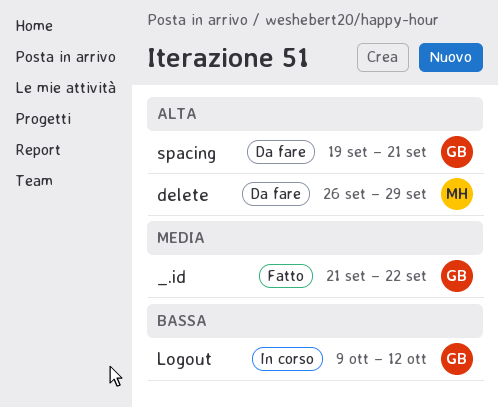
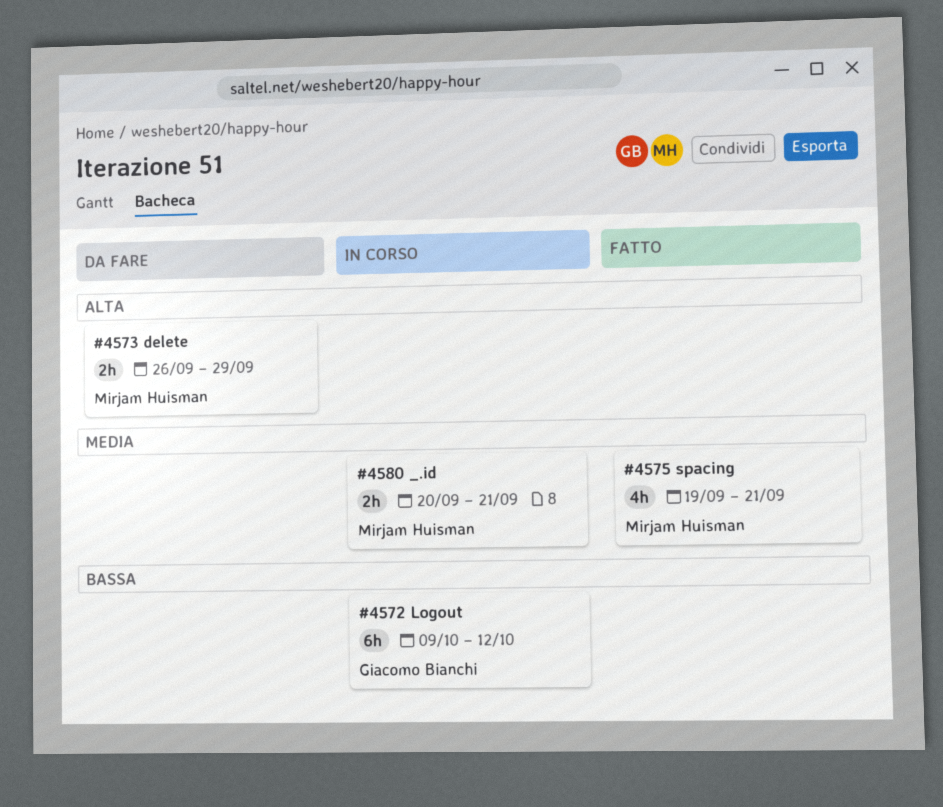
_.id, status: Fatto -> In corso
_.id, owner: Giacomo Bianchi -> Mirjam Huisman
_.id, start: Sep 21 -> Sep 20
_.id, due: Sep 22 -> Sep 21
spacing, status: Da fare -> Fatto
spacing, owner: Giacomo Bianchi -> Mirjam Huisman
spacing, priority: Alta -> Media

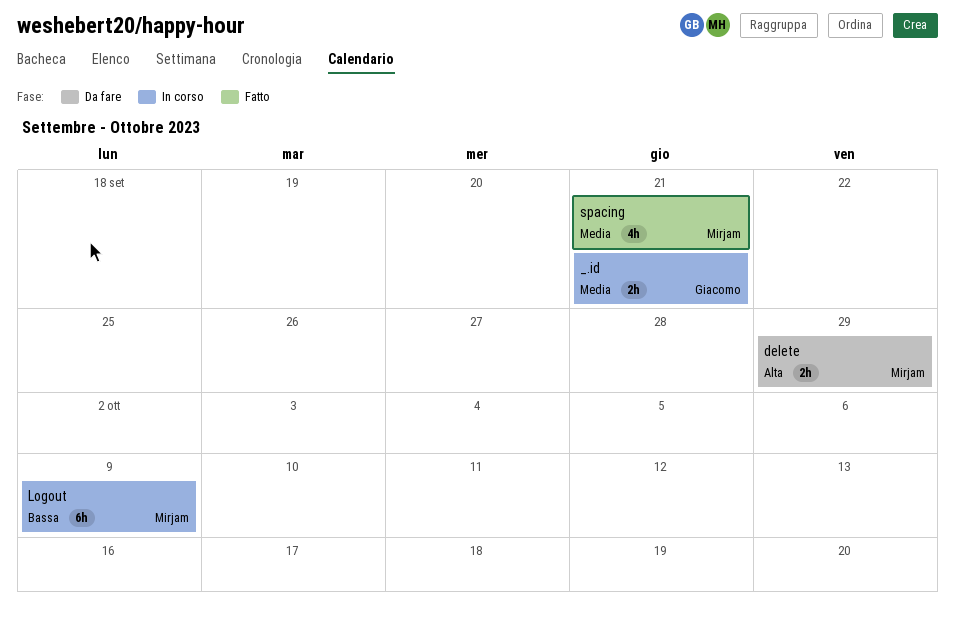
_.id, owner: Mirjam Huisman -> Giacomo Bianchi
Logout, owner: Giacomo Bianchi -> Mirjam Huisman
Logout, due: Oct 12 -> Oct 9

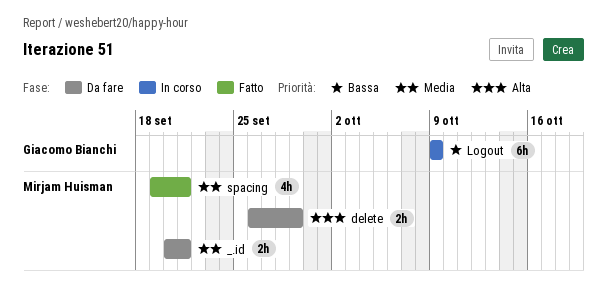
_.id, status: In corso -> Da fare
_.id, owner: Giacomo Bianchi -> Mirjam Huisman
Logout, owner: Mirjam Huisman -> Giacomo Bianchi

